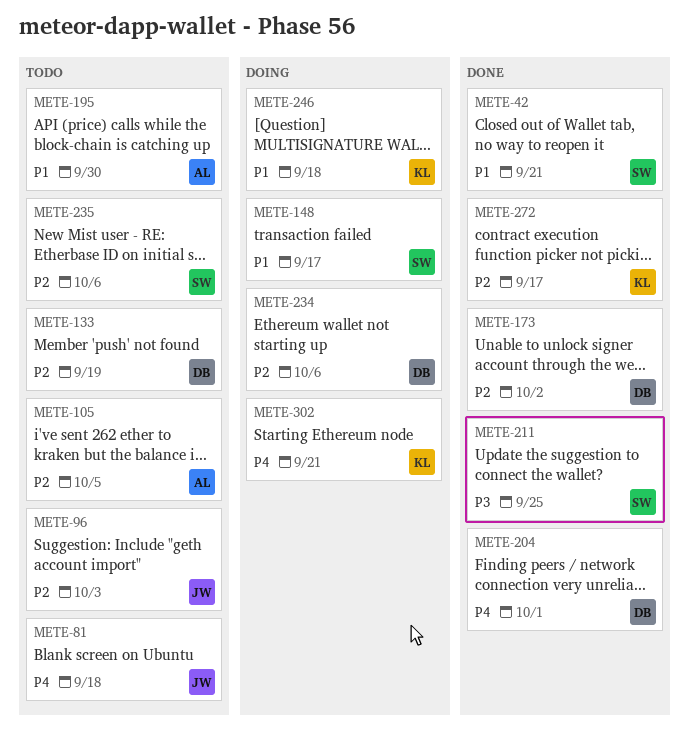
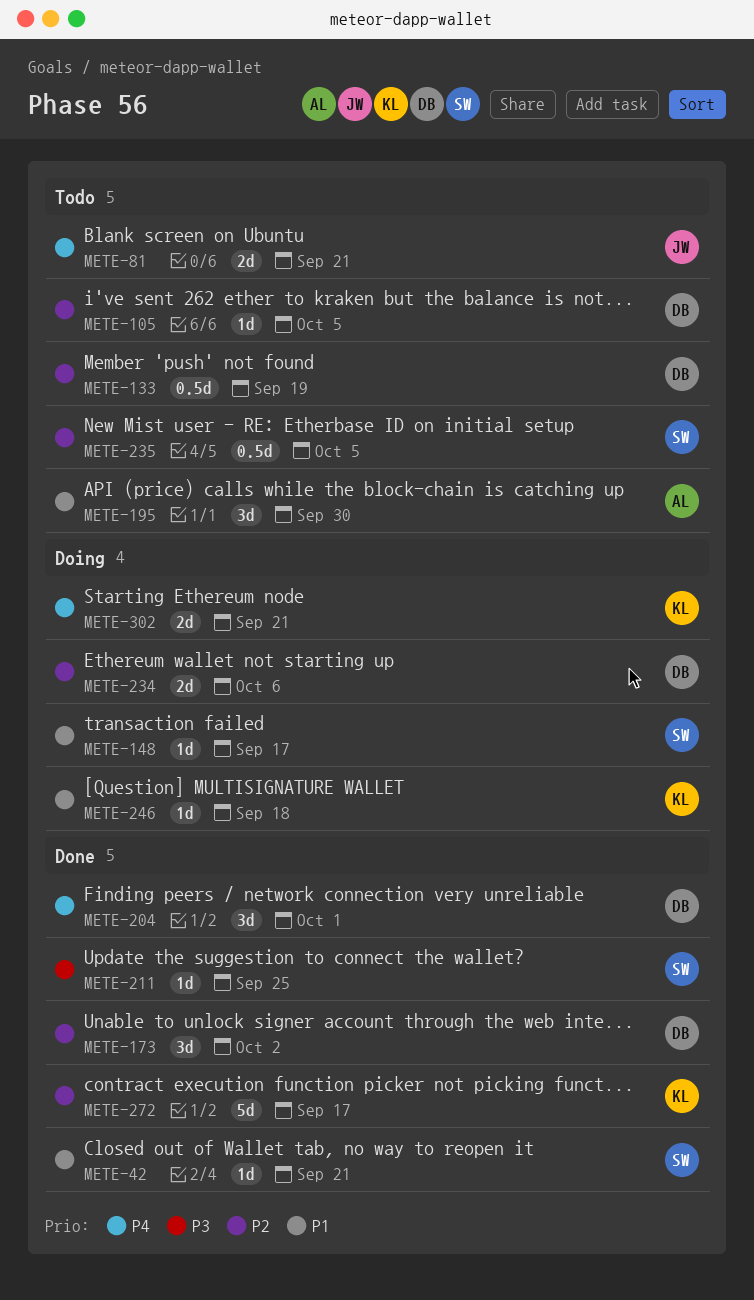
METE-81, due: Sep 18 -> Sep 21
METE-96: present -> none
METE-105, owner: AL -> DB
METE-235, due: Oct 6 -> Oct 5

